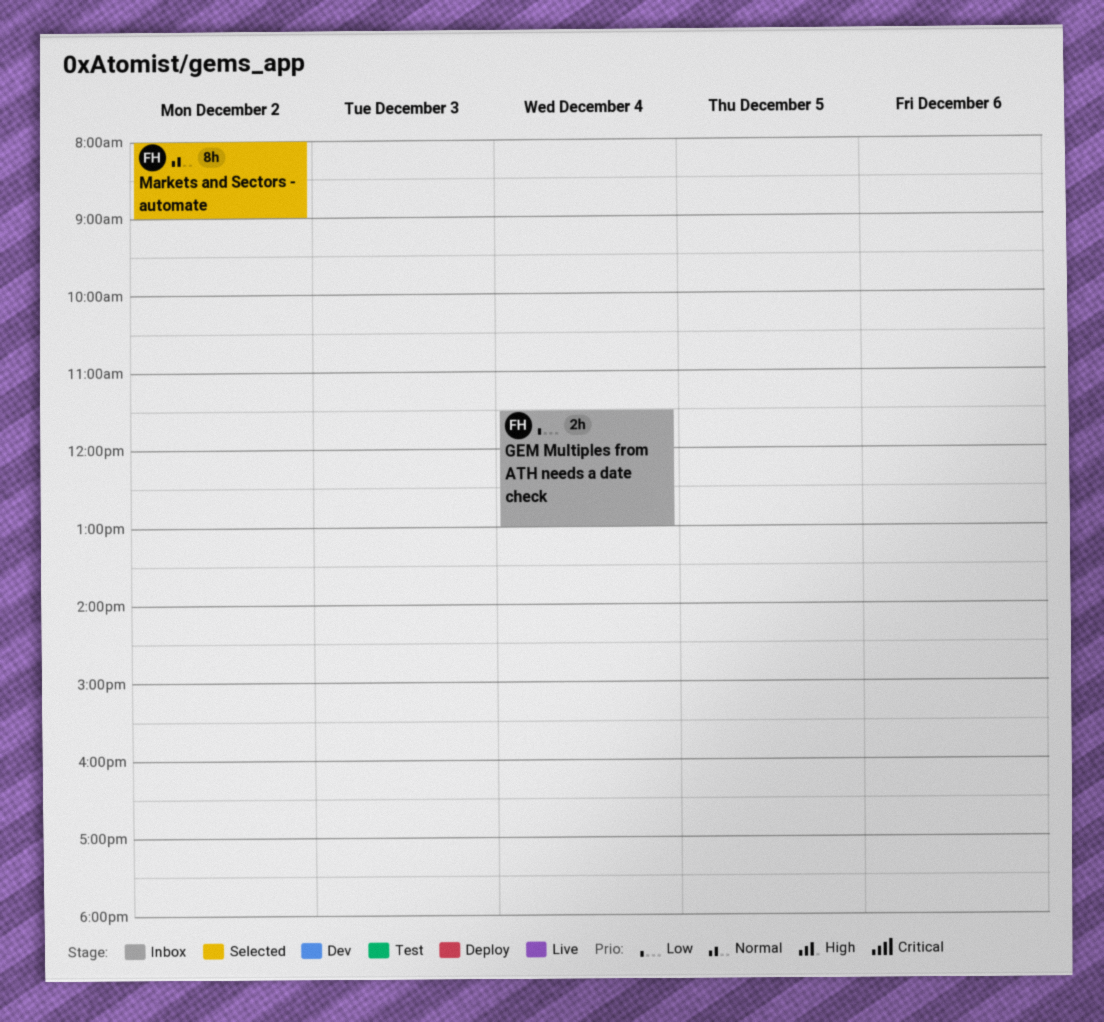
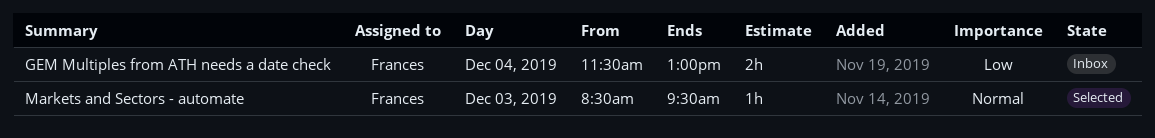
Markets and Sectors - automate, estimate: 8h -> 1h
Markets and Sectors - automate, day: Dec 2 -> Dec 3
Markets and Sectors - automate, begins: 08:00 -> 08:30
Markets and Sectors - automate, ends: 09:00 -> 09:30

